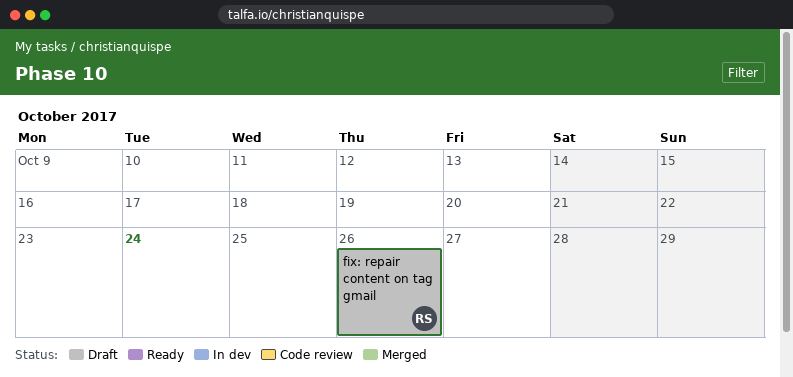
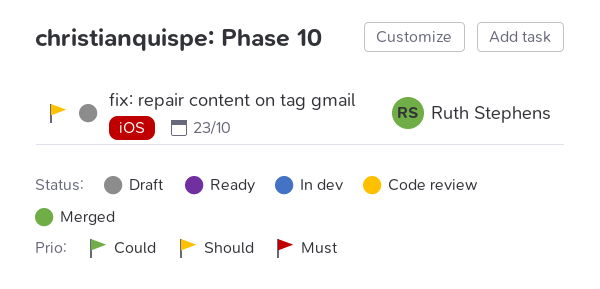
fix: repair content on tag gmail, due: Oct 26 -> Oct 23

